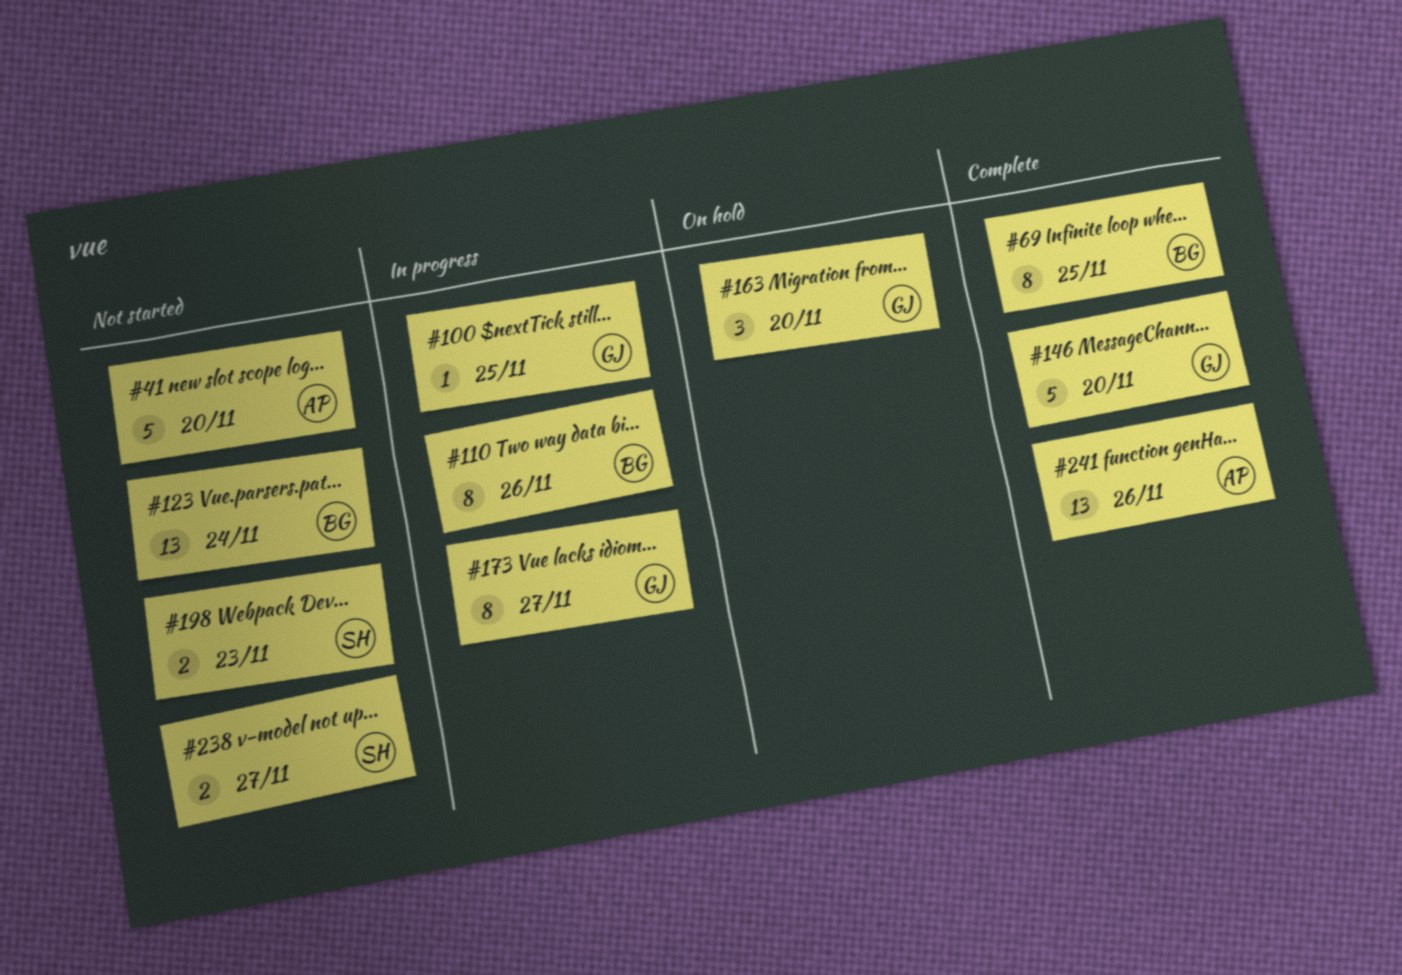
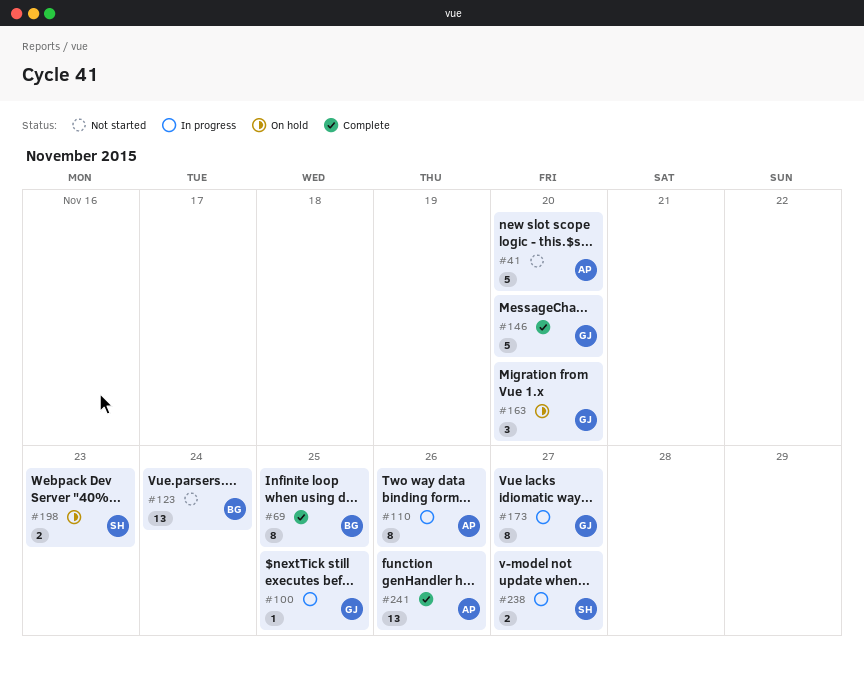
#110, owner: BG -> AP
#198, status: Not started -> On hold
#238, status: Not started -> In progress

